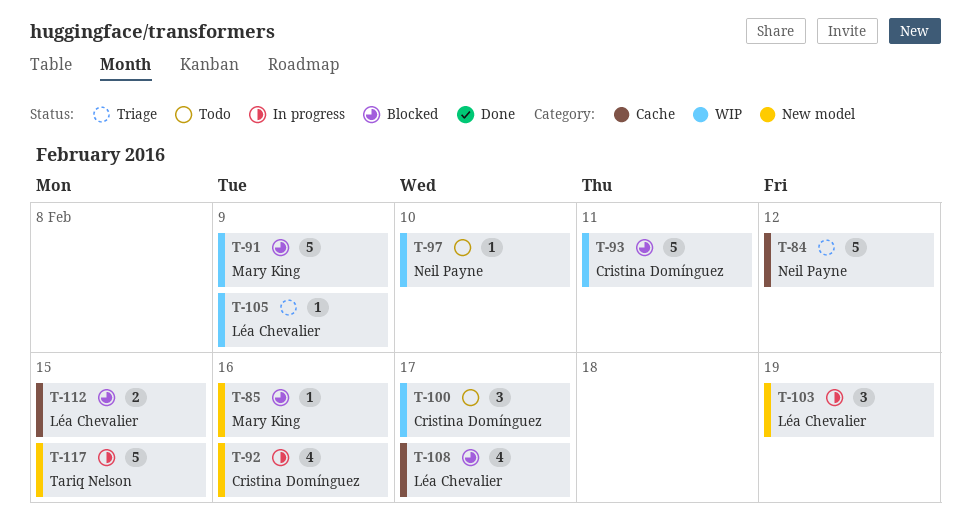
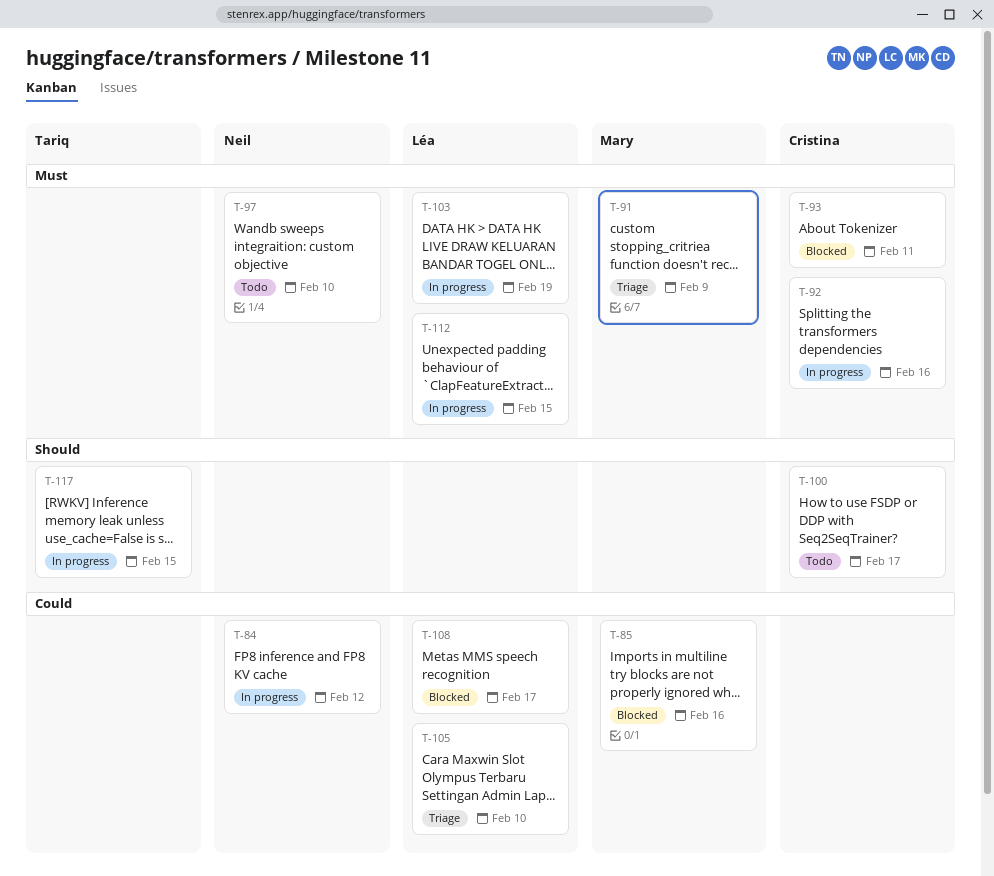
T-84, status: Triage -> In progress
T-91, status: Blocked -> Triage
T-105, due: Feb 9 -> Feb 10
T-112, status: Blocked -> In progress

